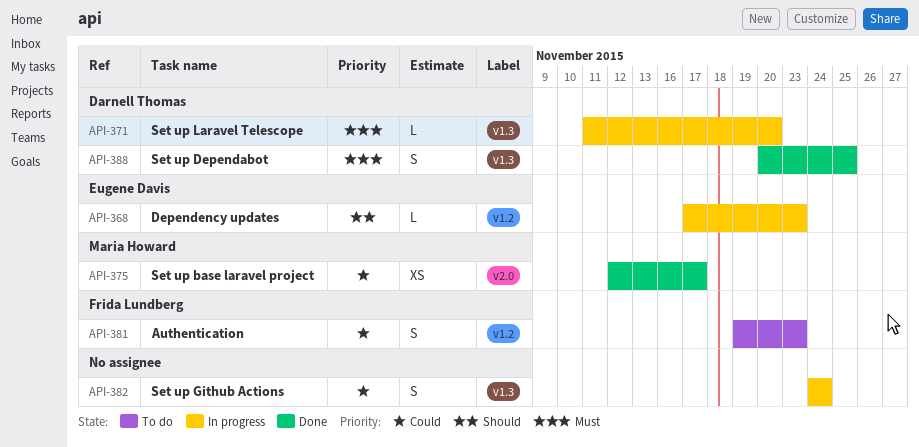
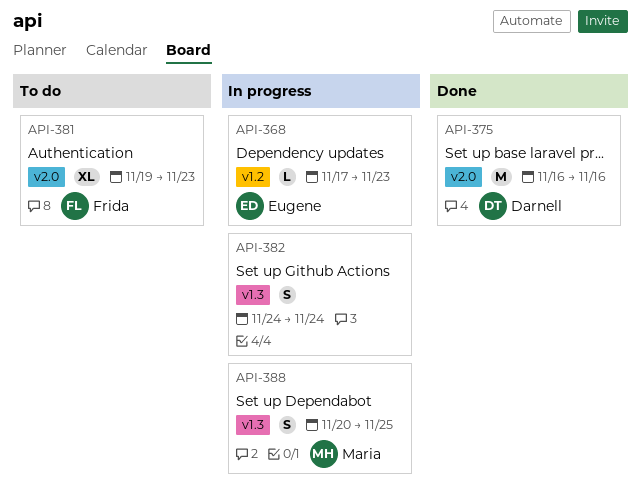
API-371: present -> none
API-375, owner: Maria Howard -> Darnell Thomas
API-375, estimate: XS -> M
API-375, start: Nov 12 -> Nov 16
API-375, due: Nov 17 -> Nov 16
API-381, label: v1.2 -> v2.0
API-381, estimate: S -> XL
API-388, status: Done -> In progress
API-388, owner: Darnell Thomas -> Maria Howard

